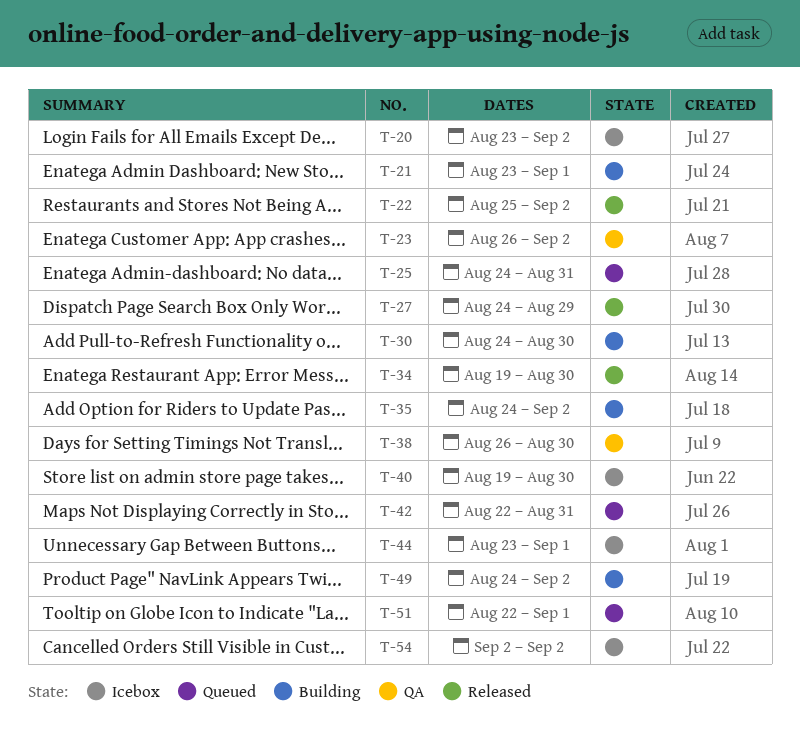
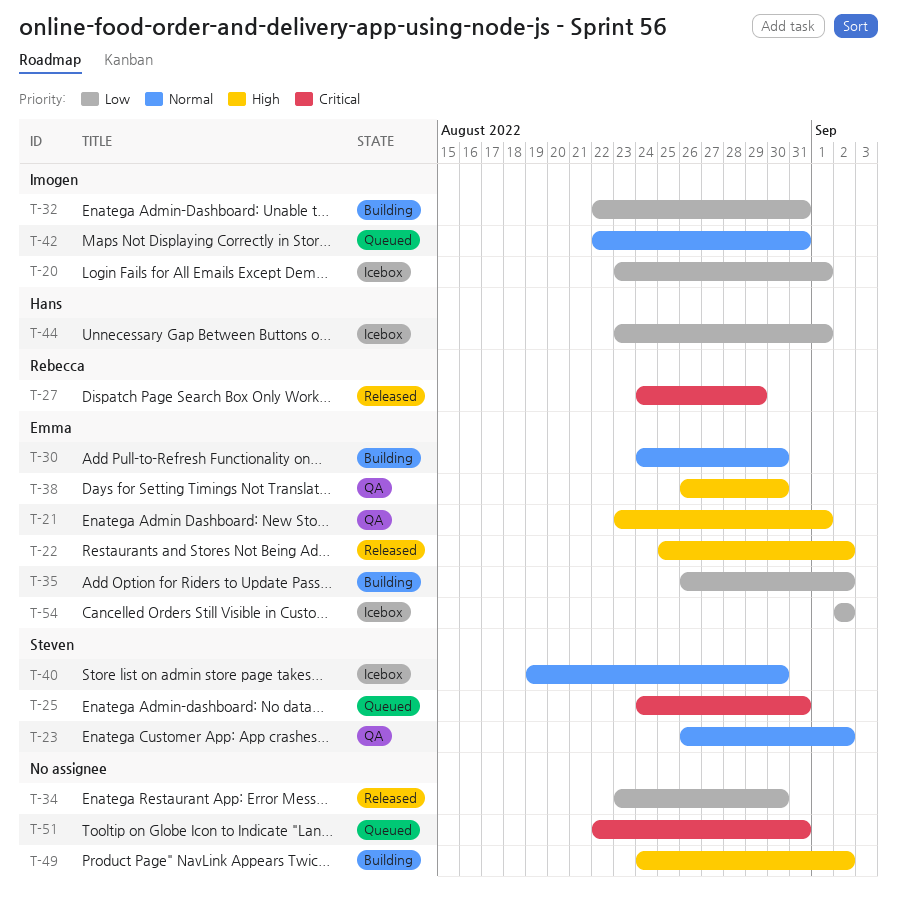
T-20, due: Sep 2 -> Sep 1
T-21, status: Building -> QA
T-32: none -> present
T-34, start: Aug 19 -> Aug 23
T-35, start: Aug 24 -> Aug 26
T-51, due: Sep 1 -> Aug 31

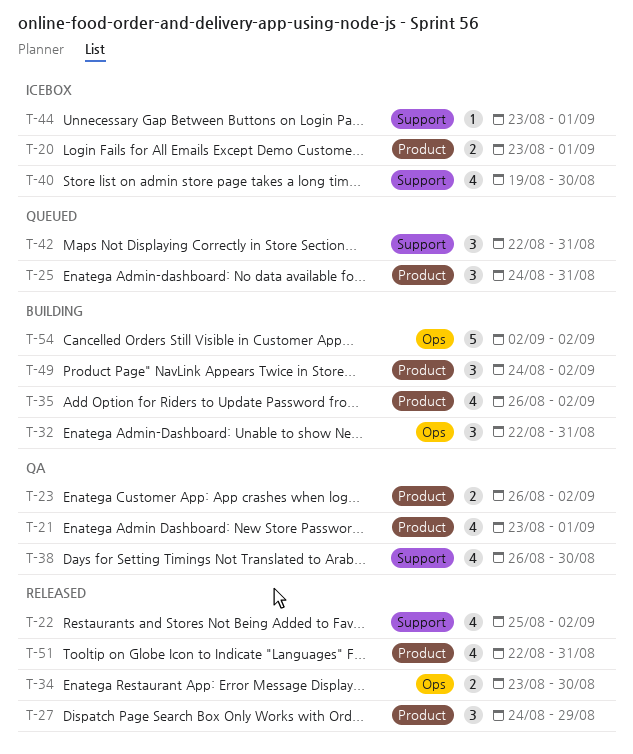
T-30: present -> none
T-51, status: Queued -> Released
T-54, status: Icebox -> Building

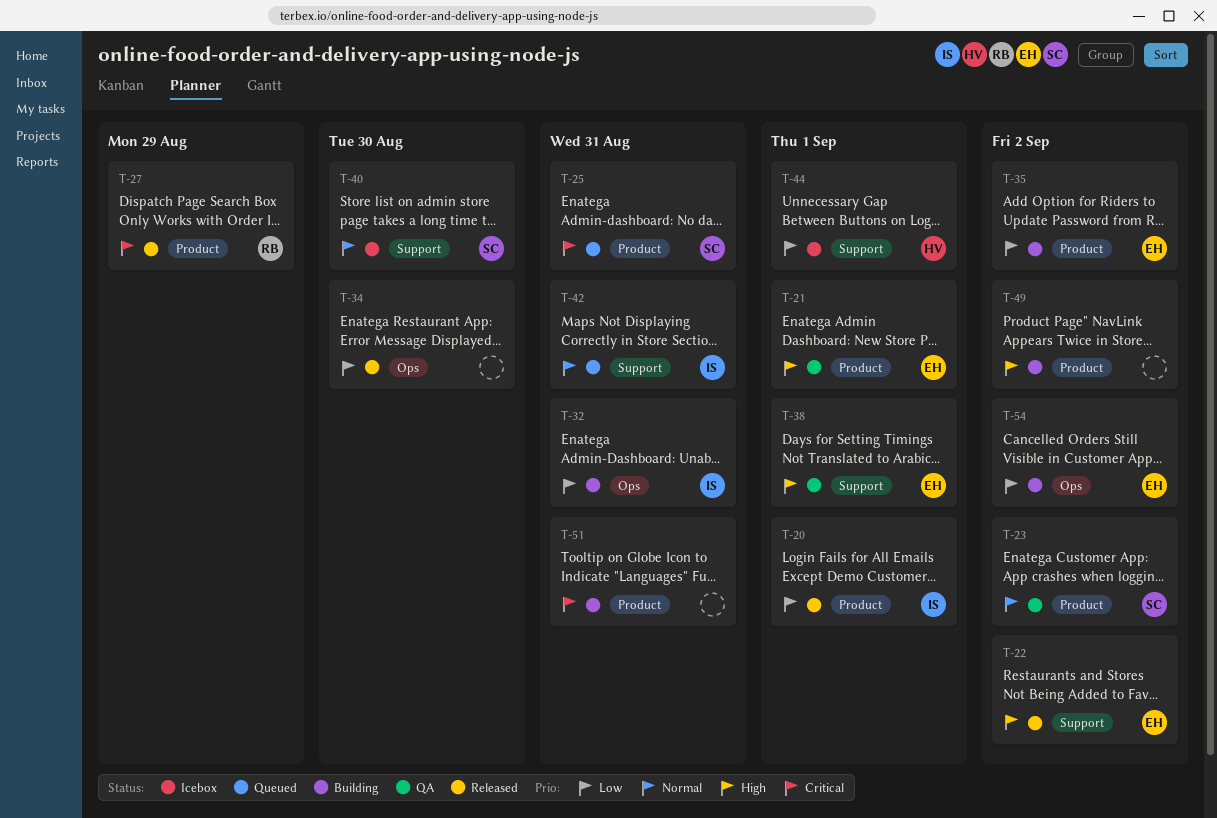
T-20, status: Icebox -> Released
T-38, due: Aug 30 -> Sep 1
T-51, status: Released -> Building

